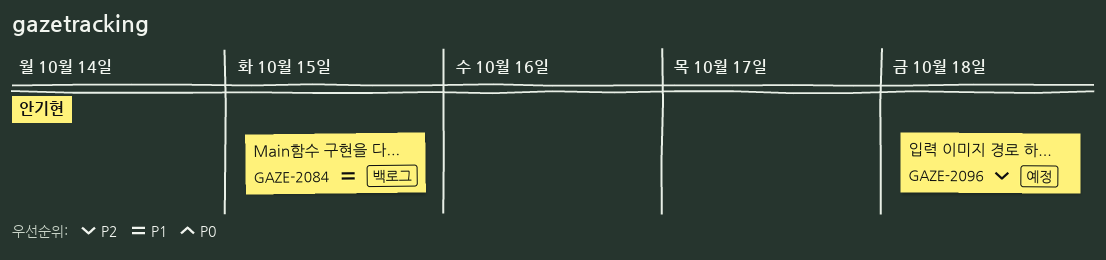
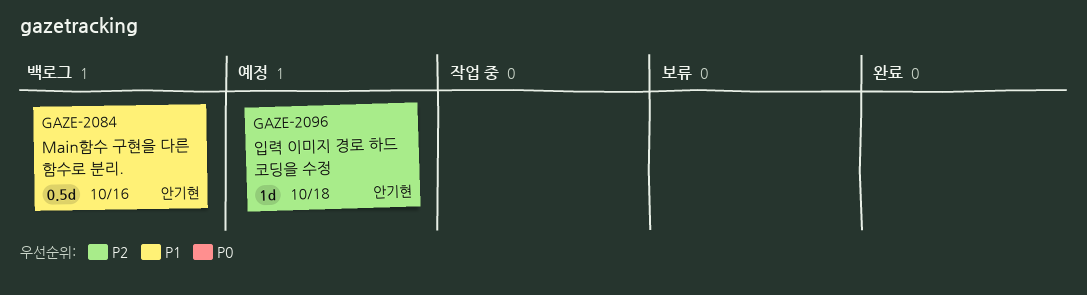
GAZE-2084, due: Oct 15 -> Oct 16

